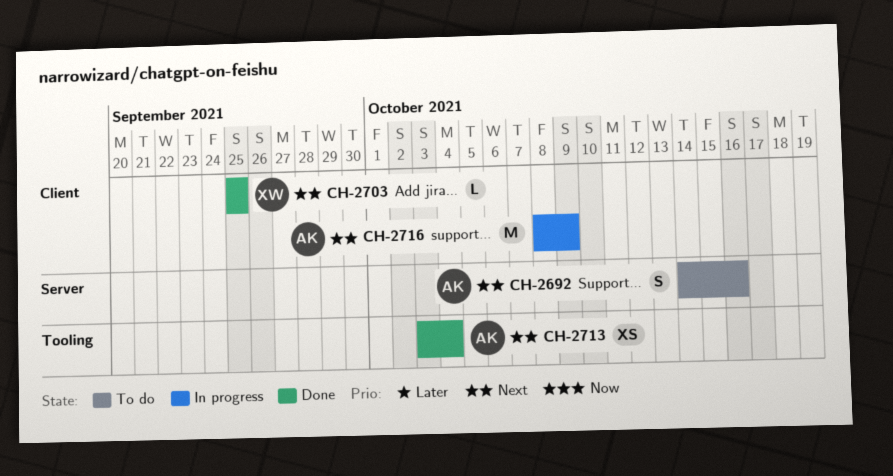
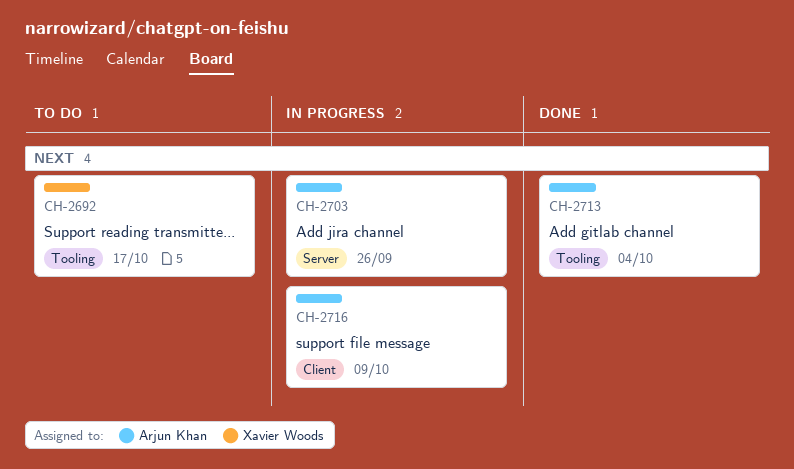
CH-2692, owner: Arjun Khan -> Xavier Woods
CH-2692, label: Server -> Tooling
CH-2692, due: Oct 16 -> Oct 17
CH-2703, status: Done -> In progress
CH-2703, owner: Xavier Woods -> Arjun Khan
CH-2703, label: Client -> Server
CH-2703, due: Sep 25 -> Sep 26

